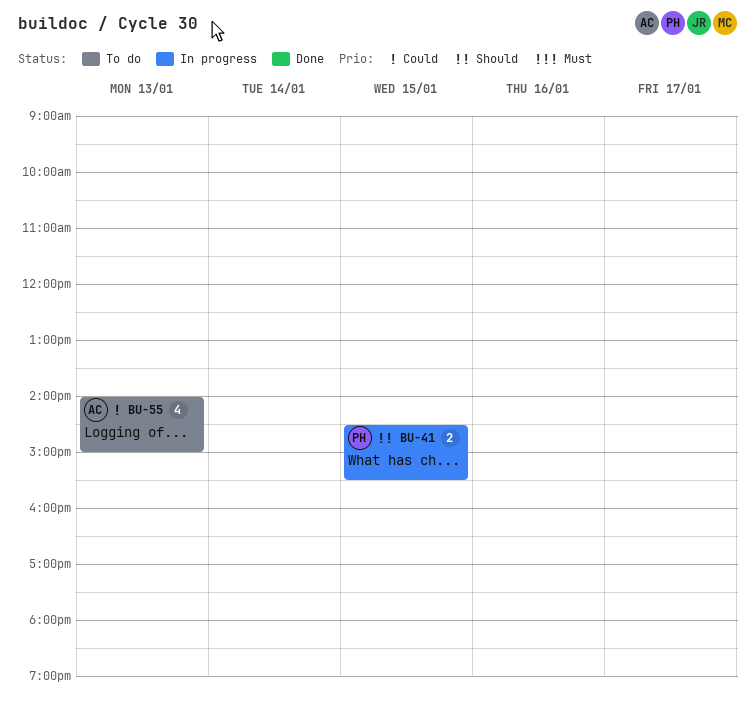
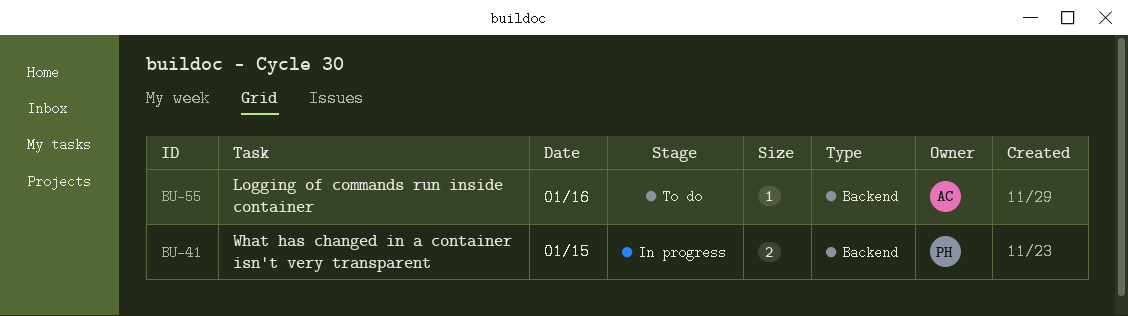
BU-55, estimate: 4 -> 1
BU-55, day: Jan 13 -> Jan 16

